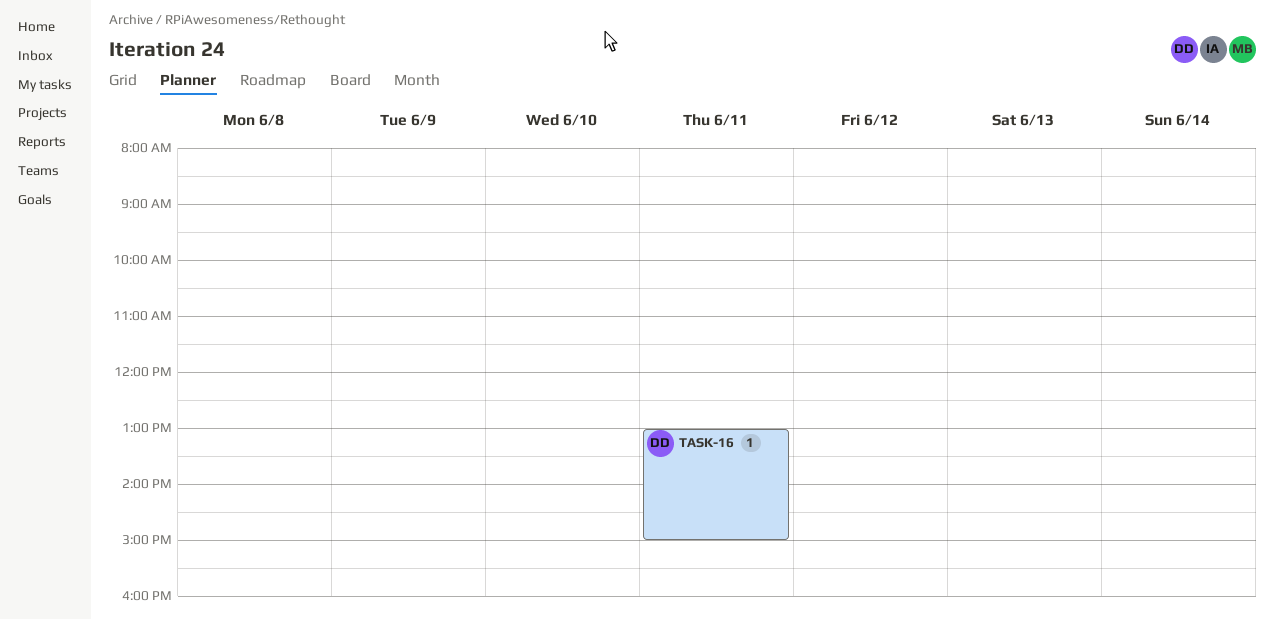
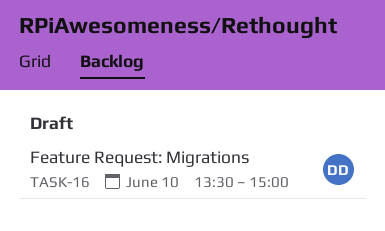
TASK-16, day: Jun 11 -> Jun 10
TASK-16, begins: 13:00 -> 13:30

